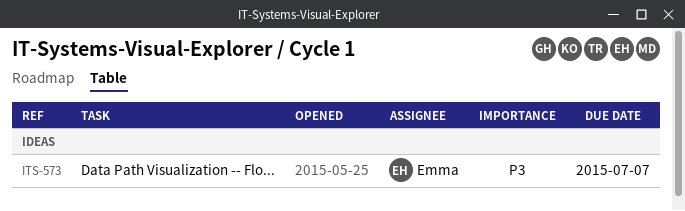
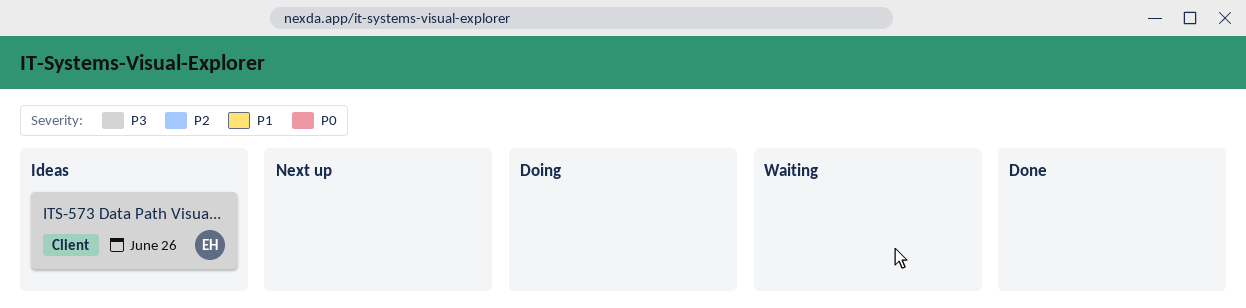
ITS-573, due: Jul 7 -> Jun 26

